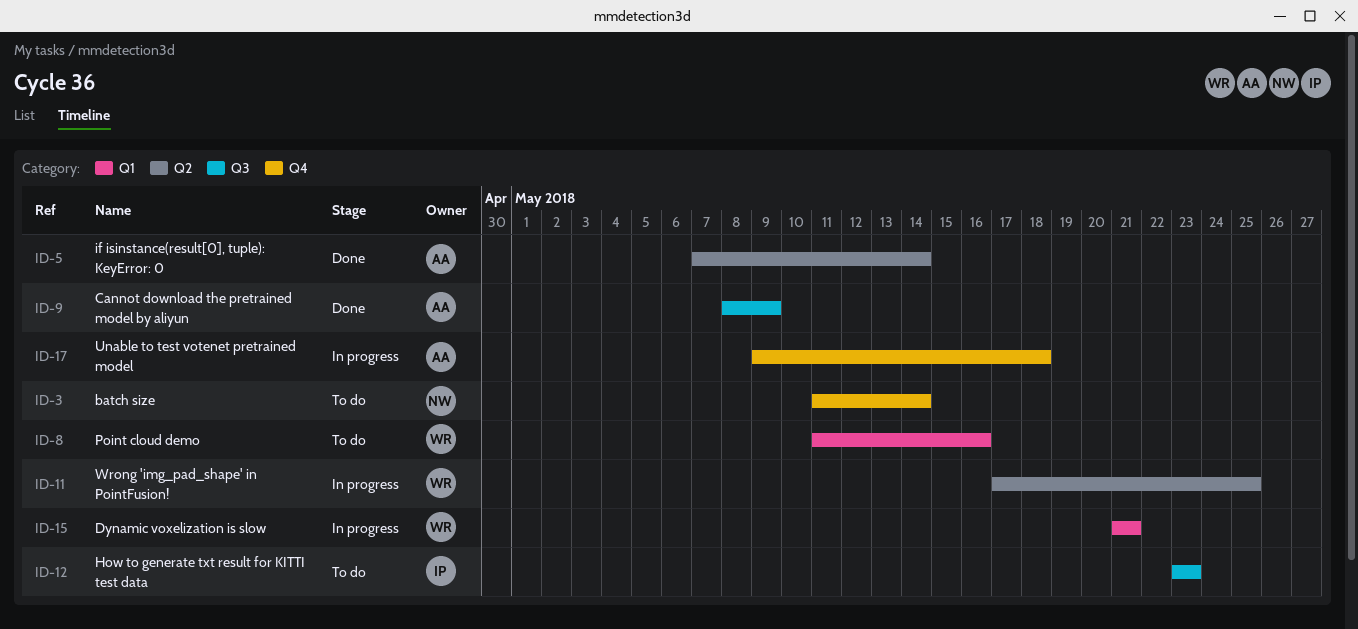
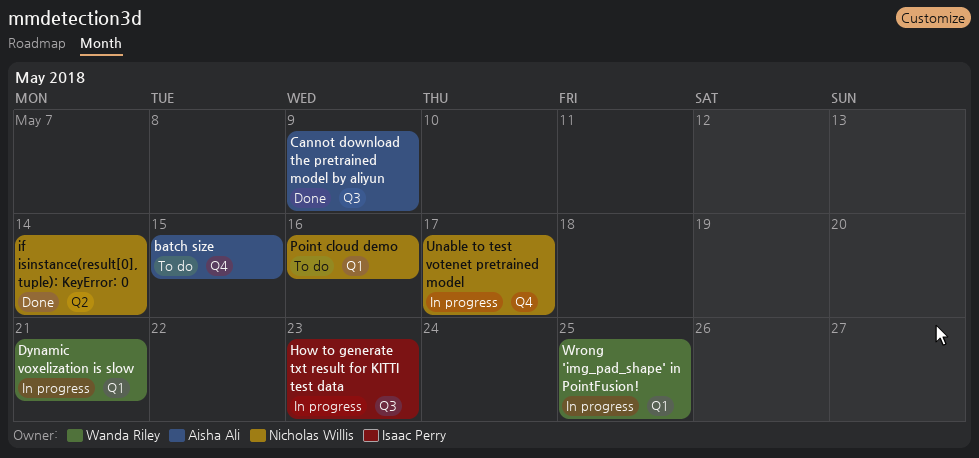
batch size, owner: Nicholas Willis -> Aisha Ali
batch size, due: May 14 -> May 15
How to generate txt result for KITTI test data, status: To do -> In progress
if isinstance(result[0], tuple): KeyError: 0, owner: Aisha Ali -> Nicholas Willis
Point cloud demo, owner: Wanda Riley -> Nicholas Willis
Unable to test votenet pretrained model, owner: Aisha Ali -> Nicholas Willis
Unable to test votenet pretrained model, due: May 18 -> May 17
Wrong 'img_pad_shape' in PointFusion!, label: Q2 -> Q1

